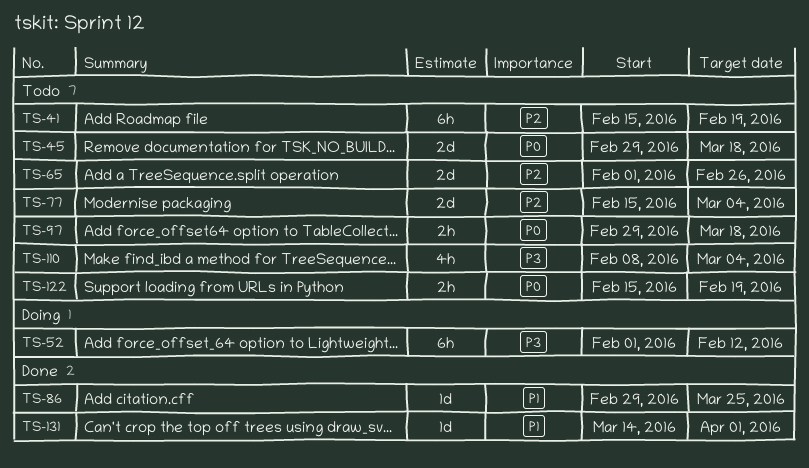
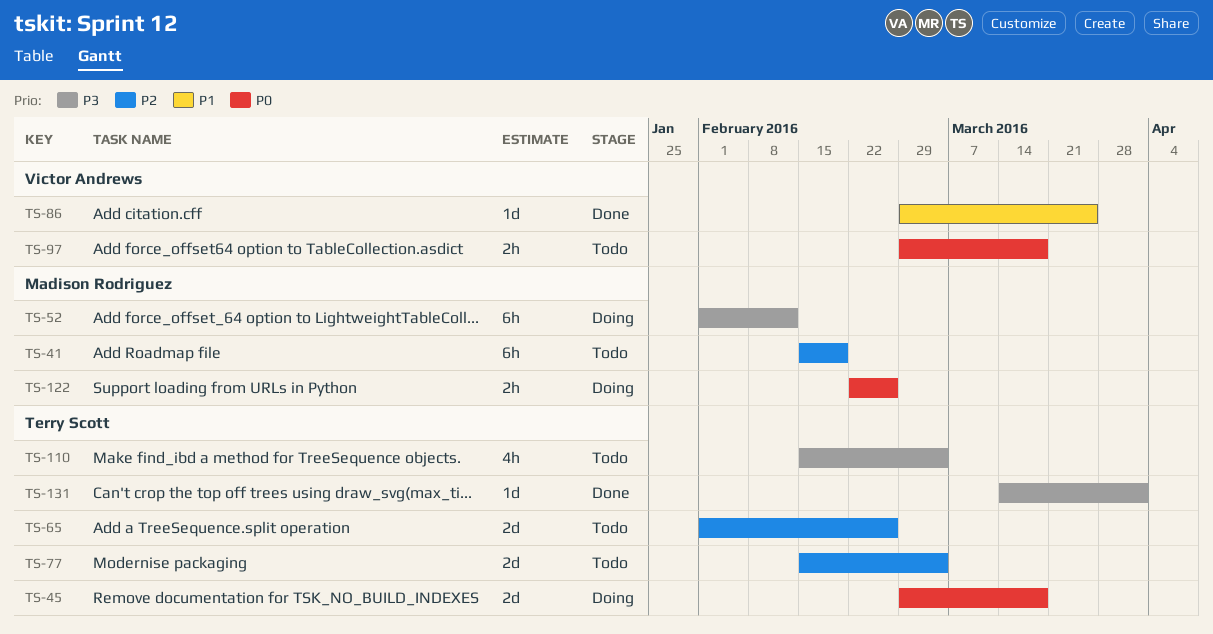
TS-45, status: Todo -> Doing
TS-110, start: Feb 8 -> Feb 15
TS-122, status: Todo -> Doing
TS-122, start: Feb 15 -> Feb 22
TS-122, due: Feb 19 -> Feb 26
TS-131, priority: P1 -> P3

